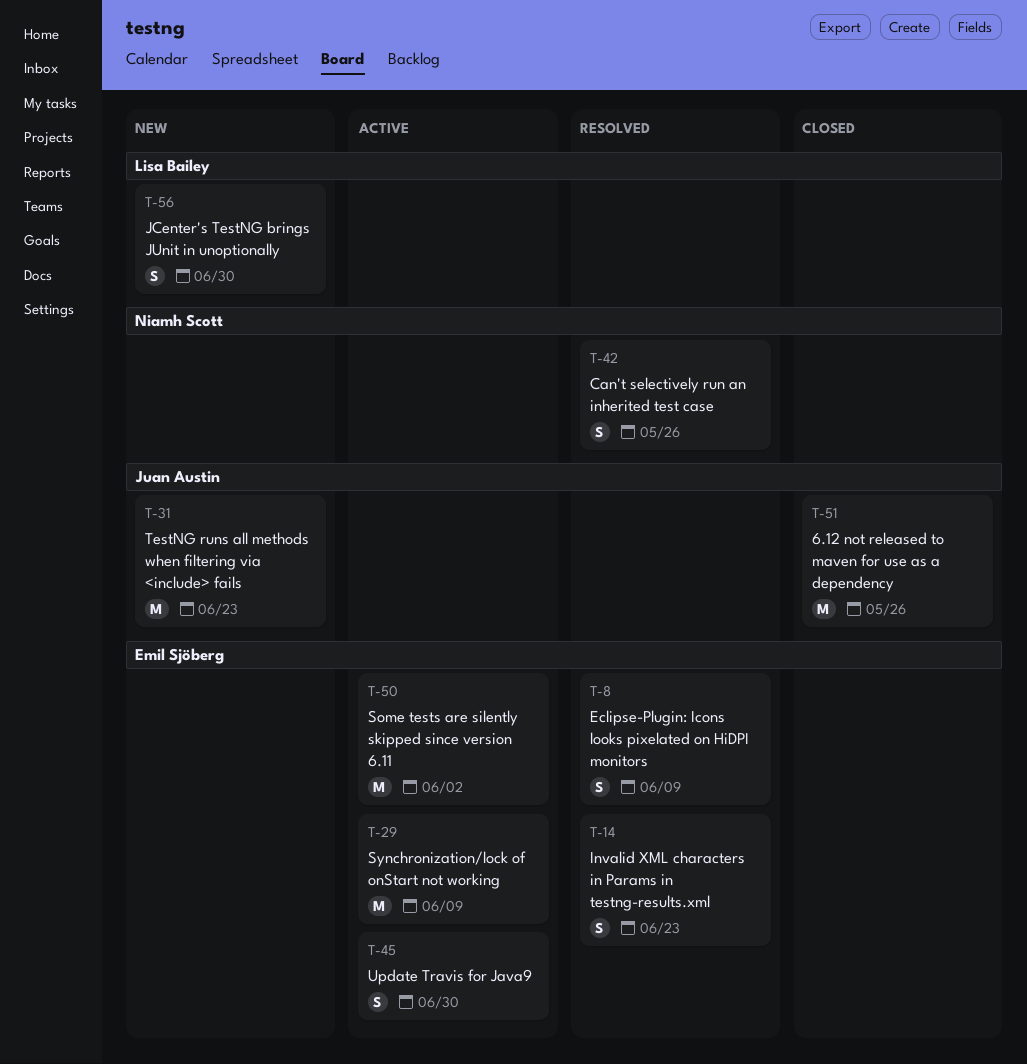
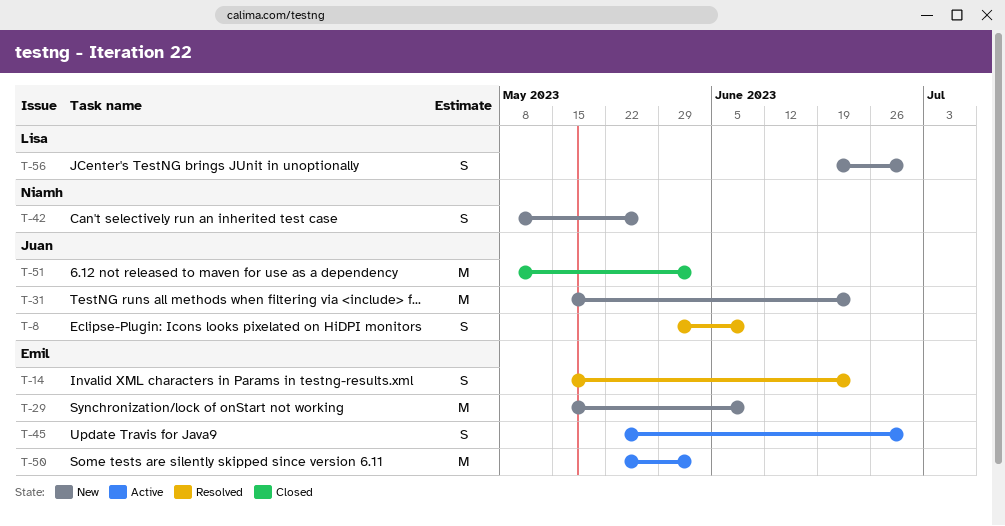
T-8, owner: Emil Sjöberg -> Juan Austin
T-29, status: Active -> New
T-42, status: Resolved -> New
T-51, due: May 26 -> Jun 2

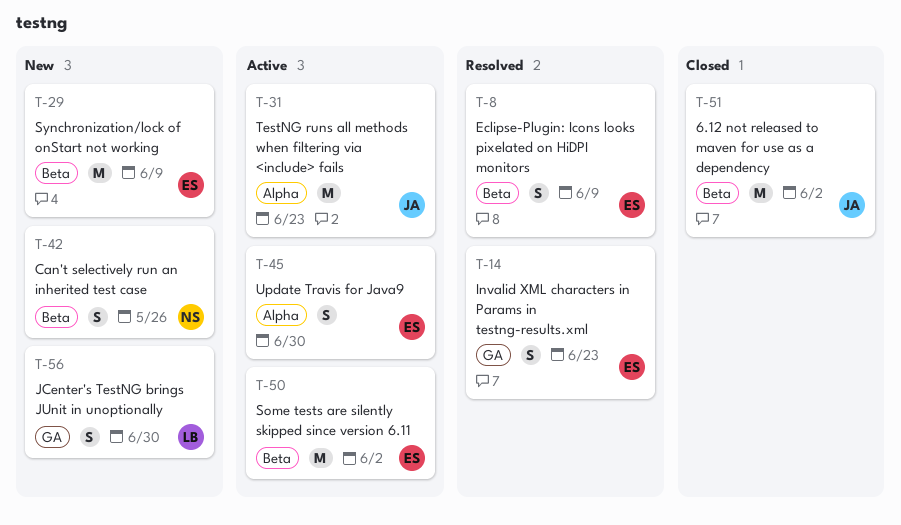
T-8, owner: Juan -> Emil
T-31, status: New -> Active

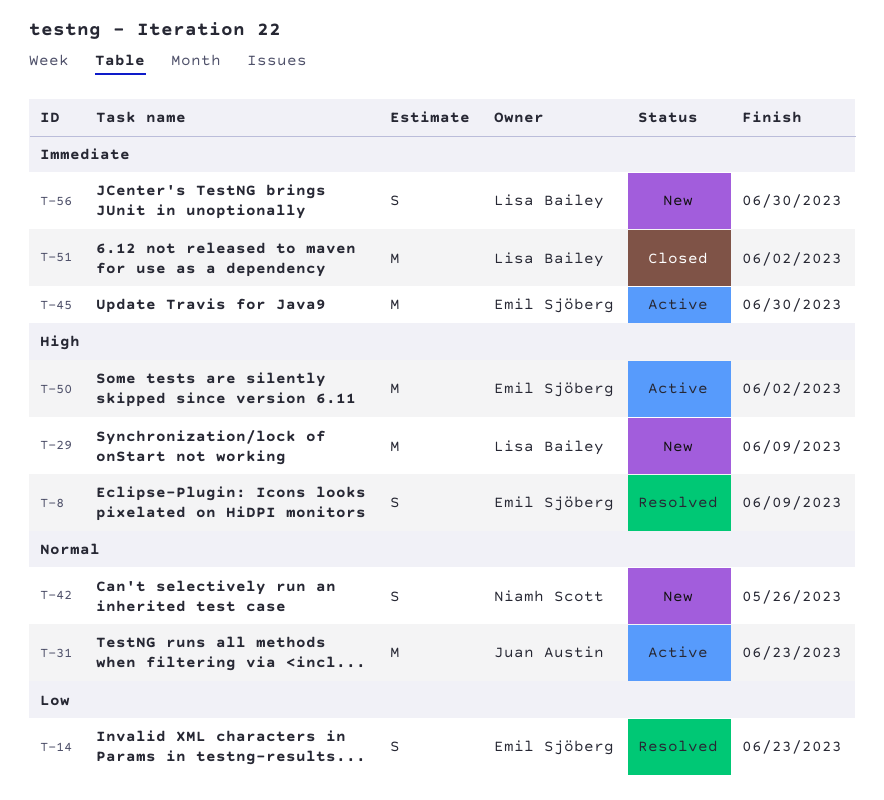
T-29, owner: Emil Sjöberg -> Lisa Bailey
T-45, estimate: S -> M
T-51, owner: Juan Austin -> Lisa Bailey

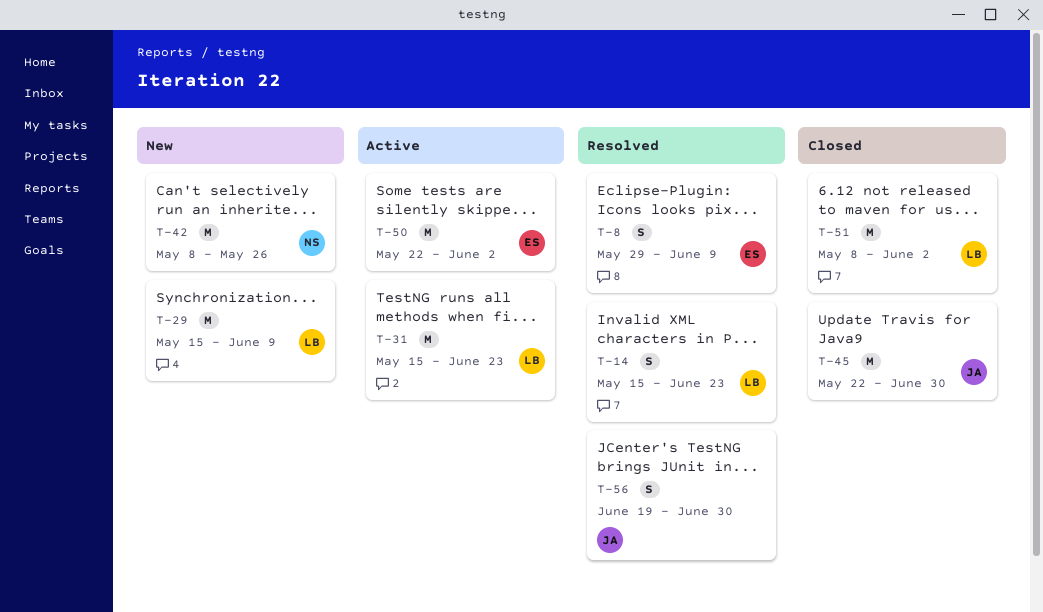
T-14, owner: Emil Sjöberg -> Lisa Bailey
T-31, owner: Juan Austin -> Lisa Bailey
T-42, estimate: S -> M
T-45, status: Active -> Closed
T-45, owner: Emil Sjöberg -> Juan Austin
T-56, status: New -> Resolved
T-56, owner: Lisa Bailey -> Juan Austin

